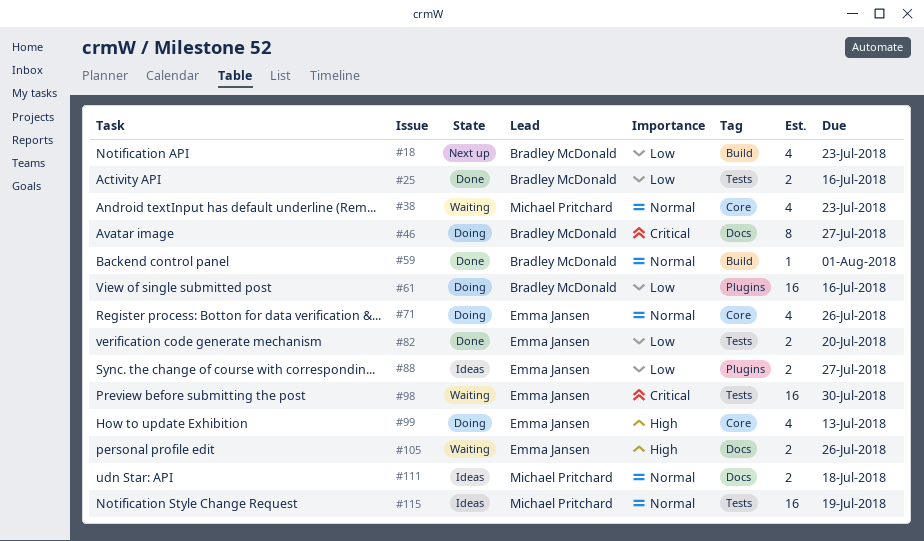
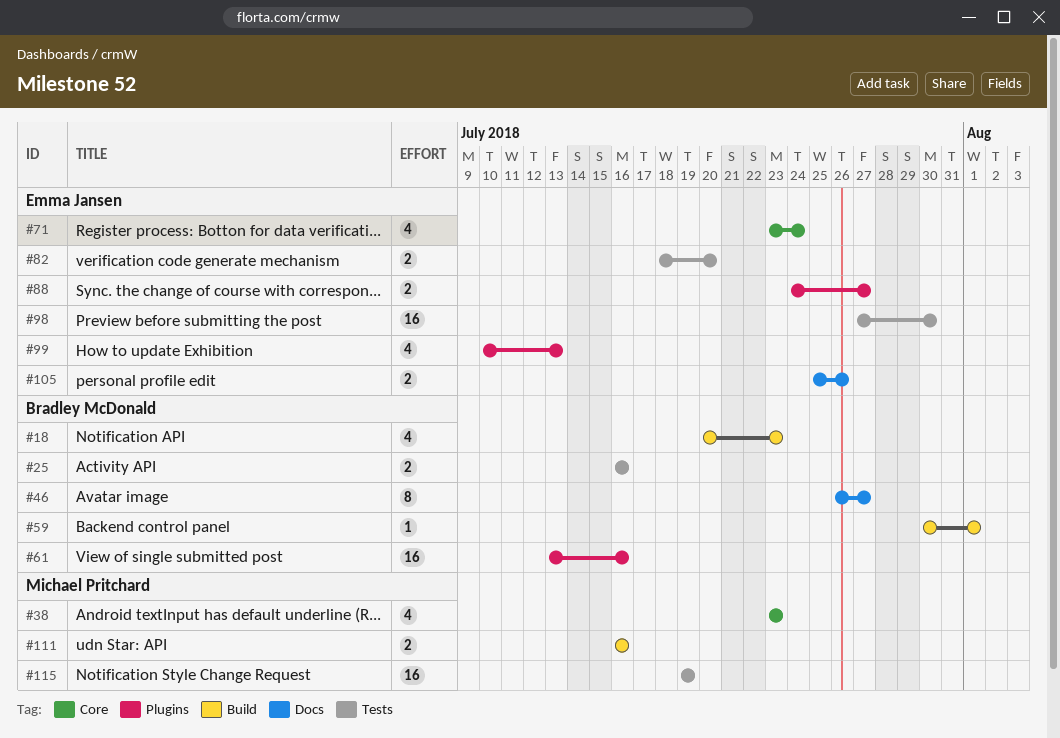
#71, due: Jul 26 -> Jul 24
#99, label: Core -> Plugins
#111, label: Docs -> Build
#111, due: Jul 18 -> Jul 16

